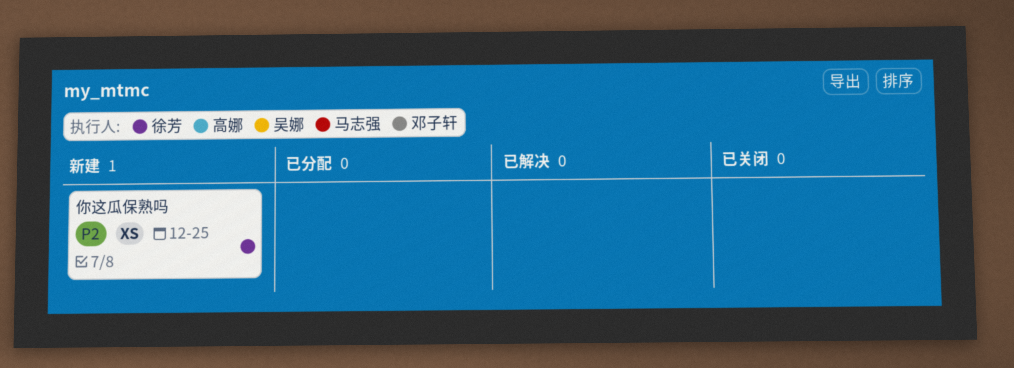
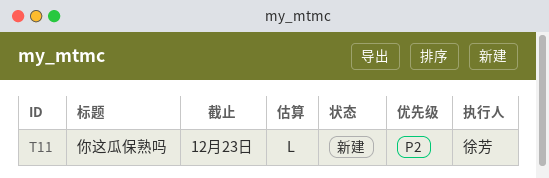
你这瓜保熟吗, estimate: XS -> L
你这瓜保熟吗, due: Dec 25 -> Dec 23

